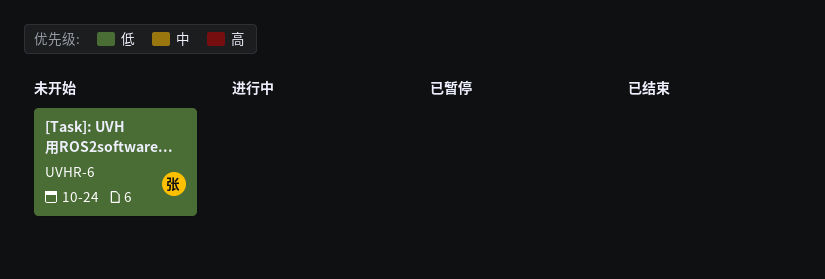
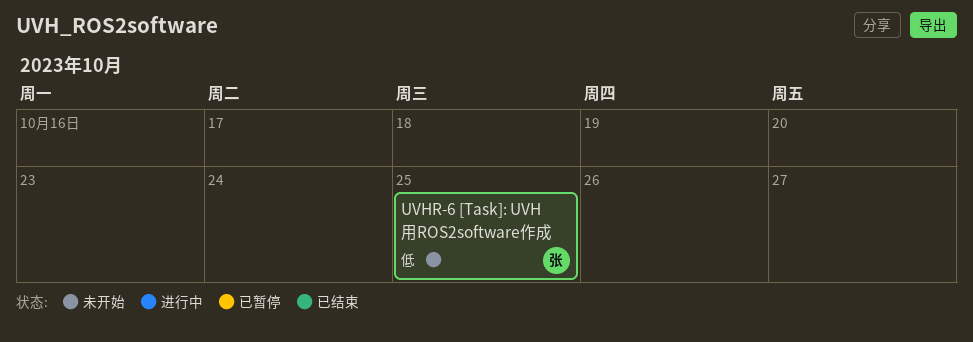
UVHR-6, due: Oct 24 -> Oct 25

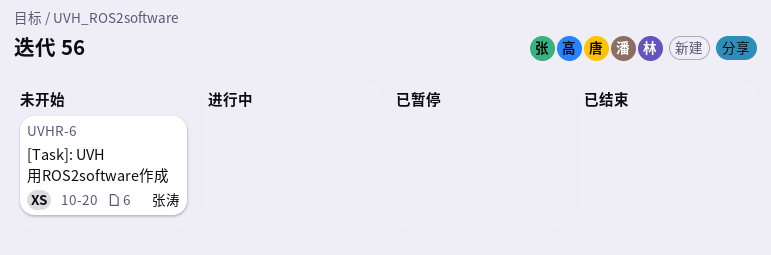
UVHR-6, due: Oct 25 -> Oct 20

